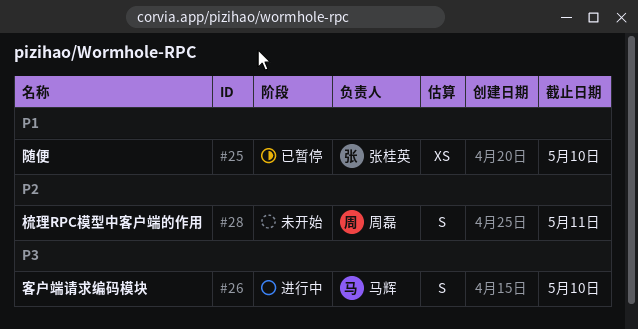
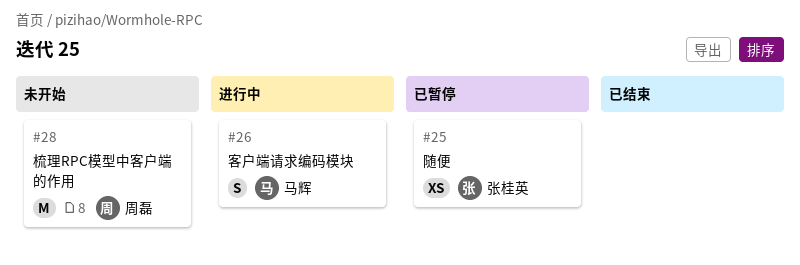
#28, estimate: S -> M

